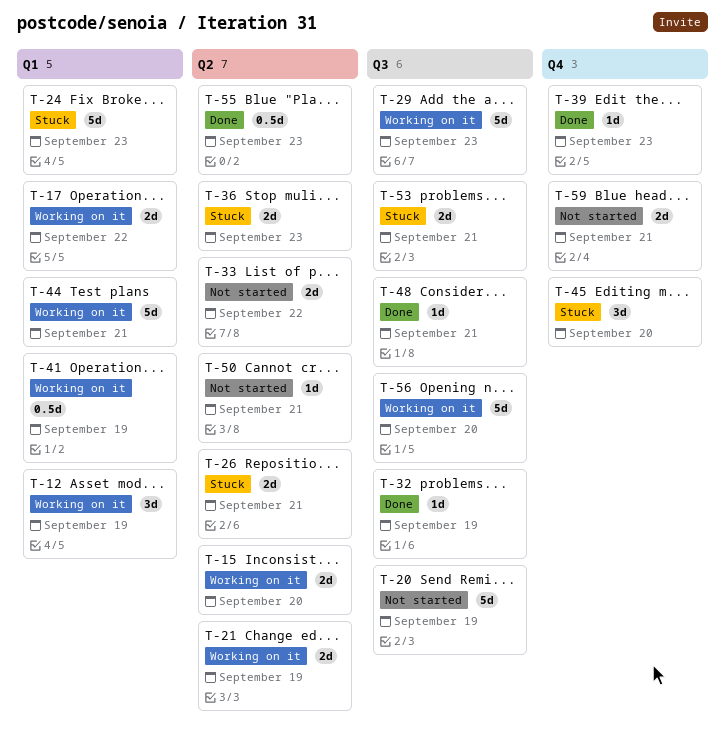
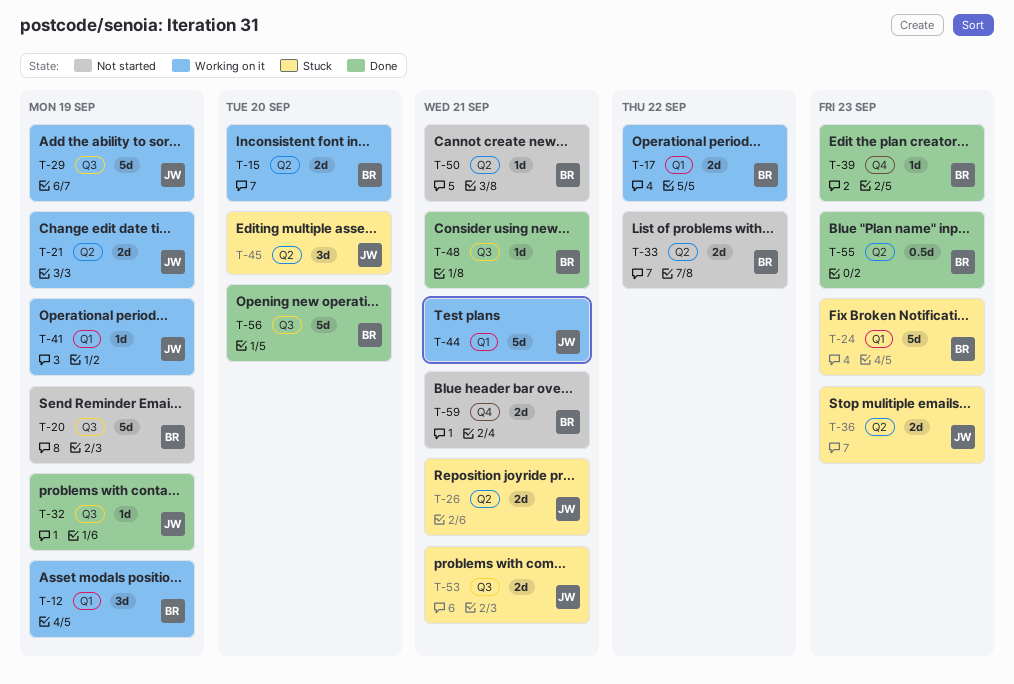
T-29, due: Sep 23 -> Sep 19
T-41, estimate: 0.5d -> 1d
T-45, label: Q4 -> Q2
T-56, status: Working on it -> Done

